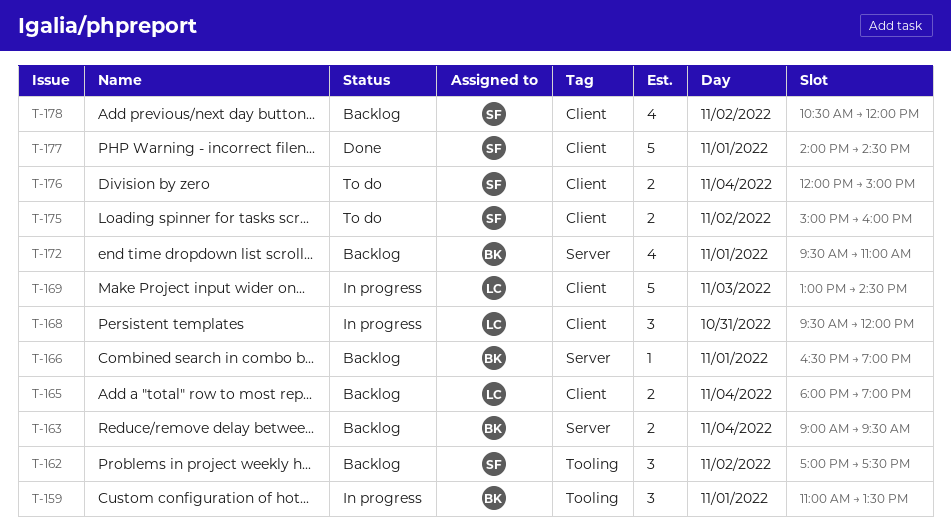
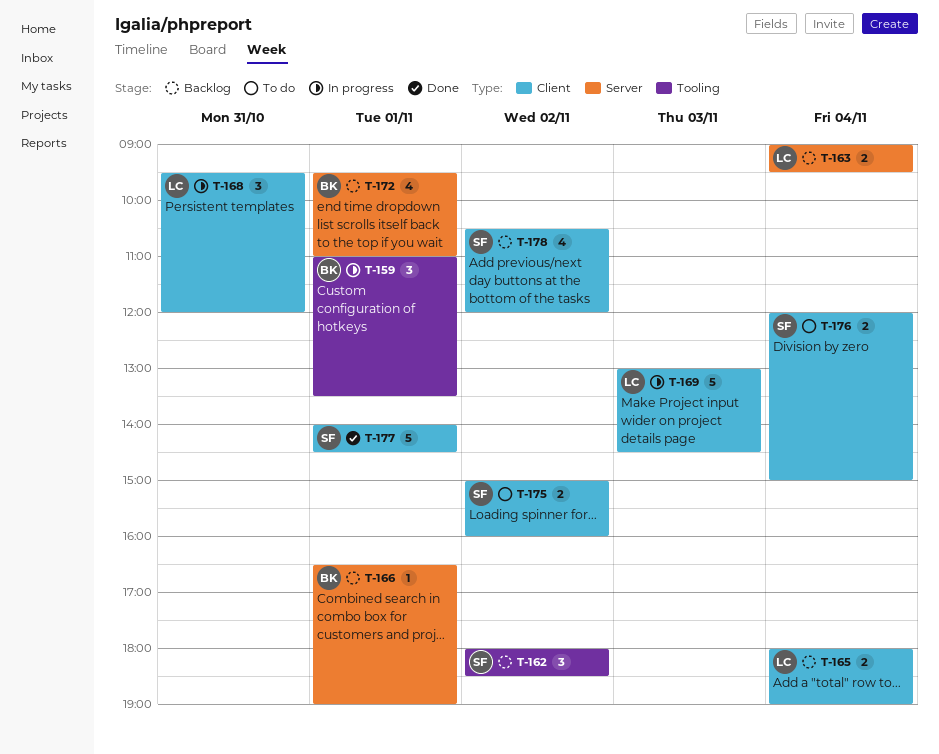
T-162, begins: 17:00 -> 18:00
T-162, ends: 17:30 -> 18:30
T-163, owner: BK -> LC

